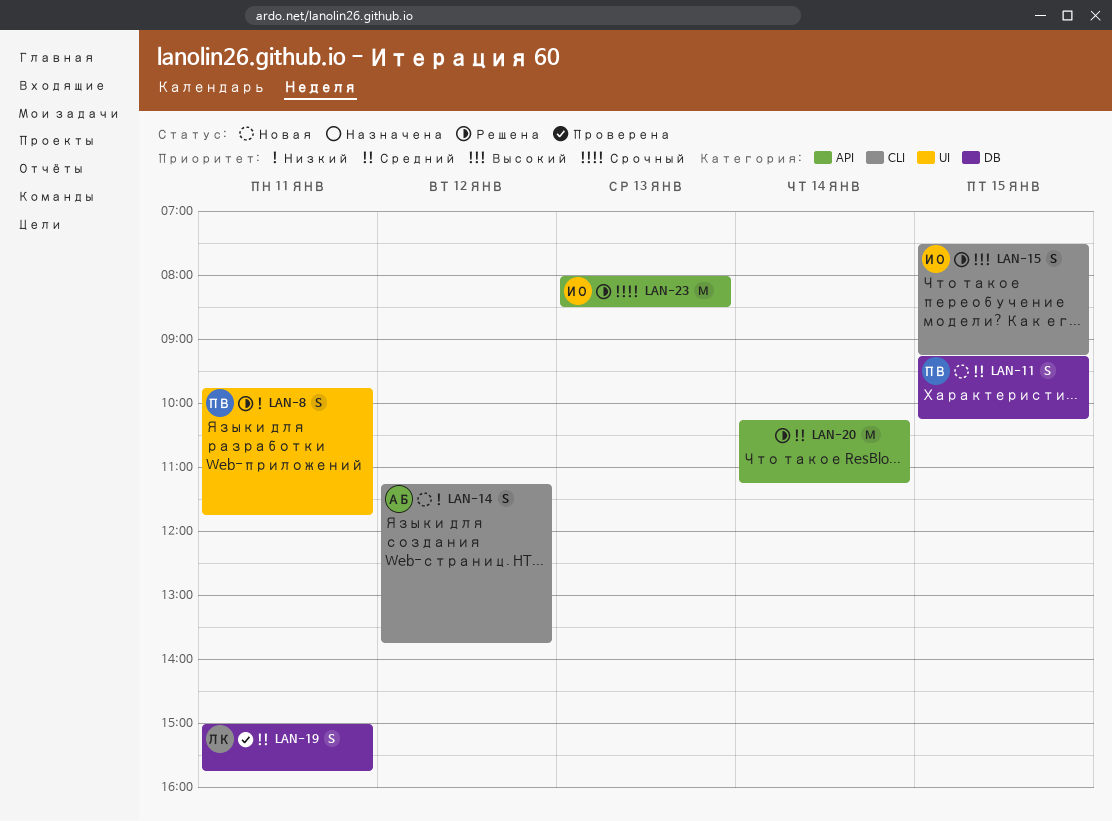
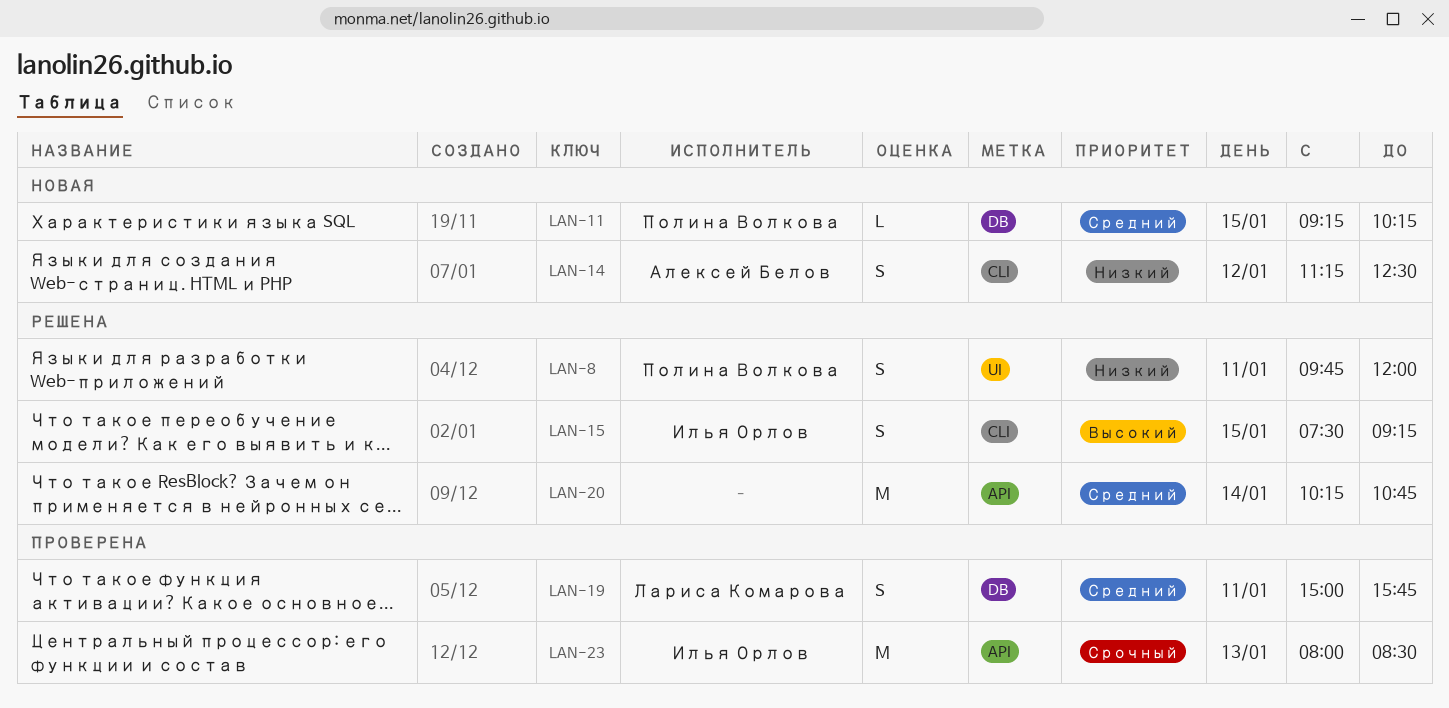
LAN-8, ends: 11:45 -> 12:00
LAN-11, estimate: S -> L
LAN-14, ends: 13:45 -> 12:30
LAN-20, ends: 11:15 -> 10:45
LAN-23, status: Решена -> Проверена

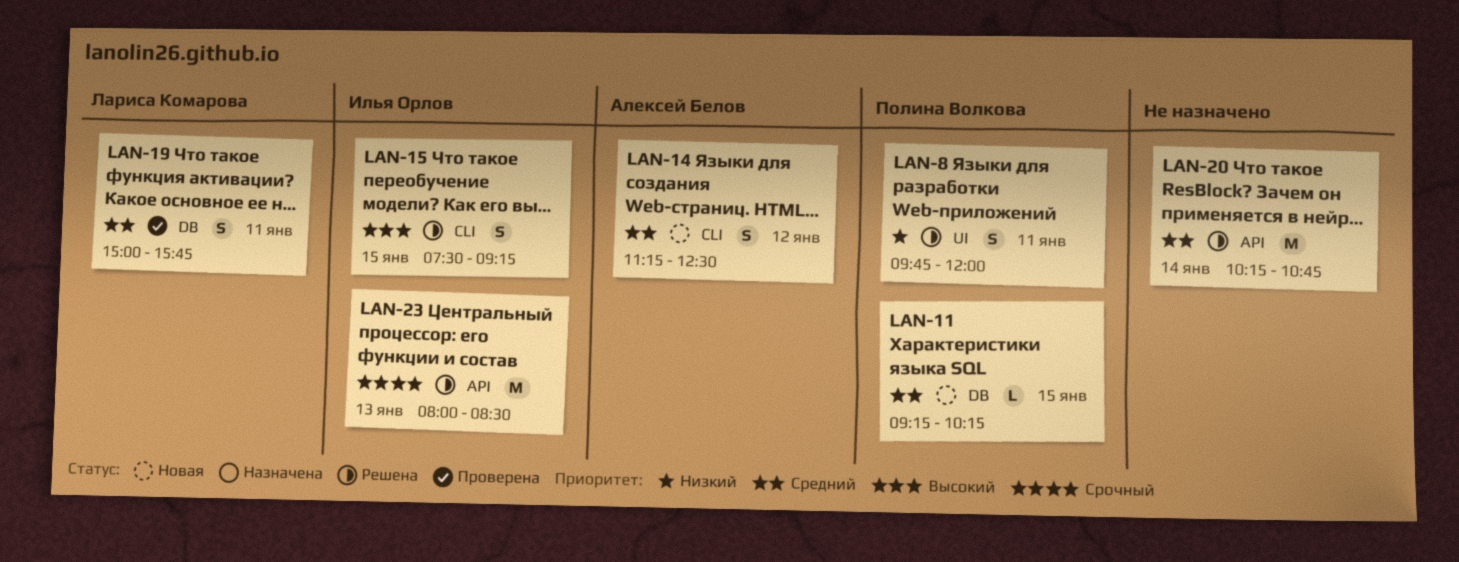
LAN-14, priority: Низкий -> Средний
LAN-23, status: Проверена -> Решена

